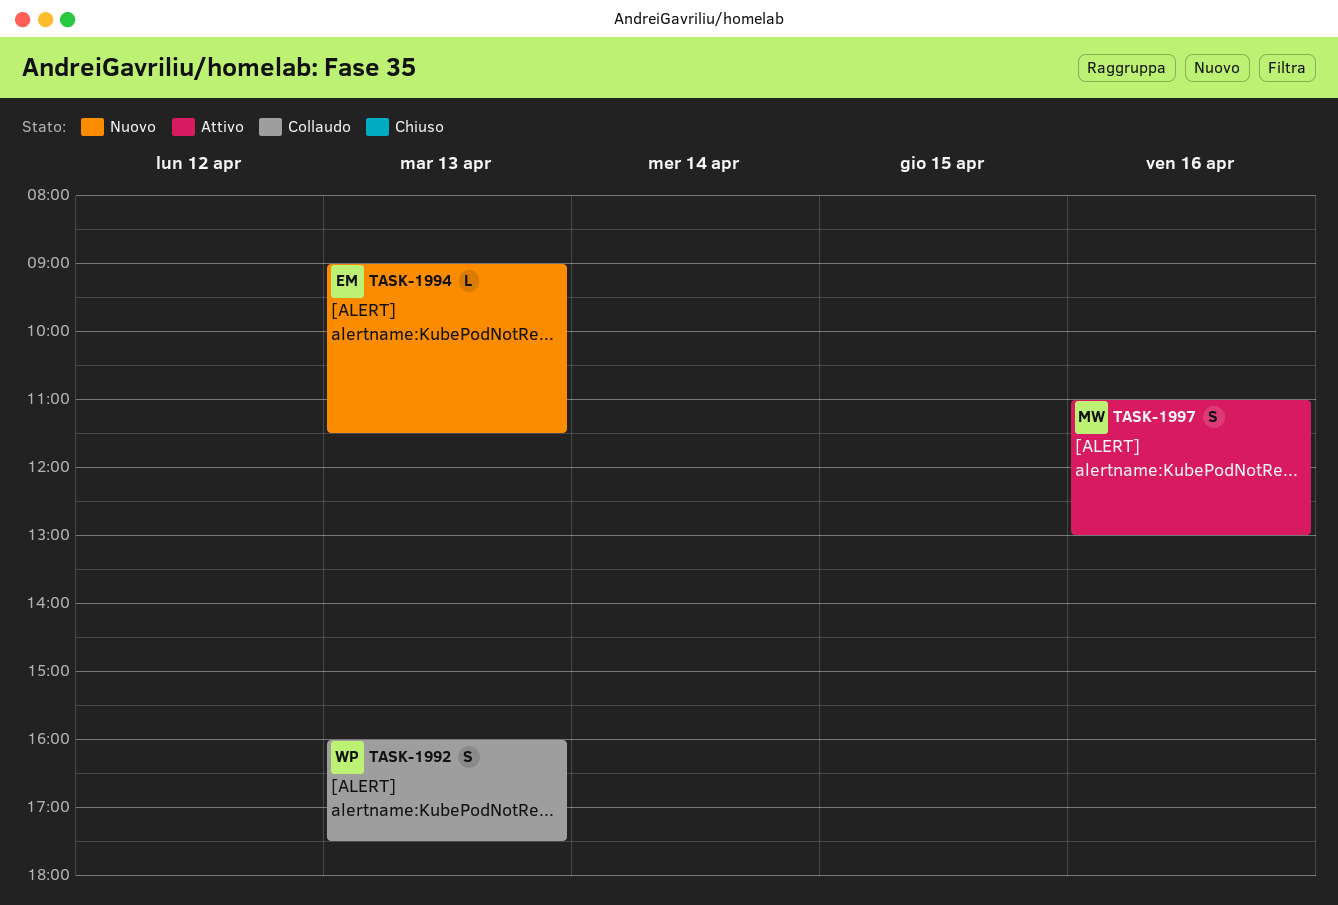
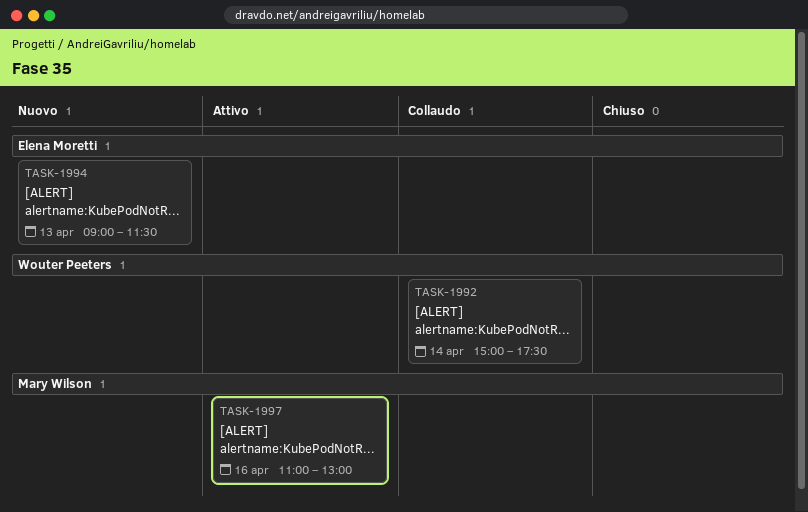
TASK-1992, day: Apr 13 -> Apr 14
TASK-1992, begins: 16:00 -> 15:00

